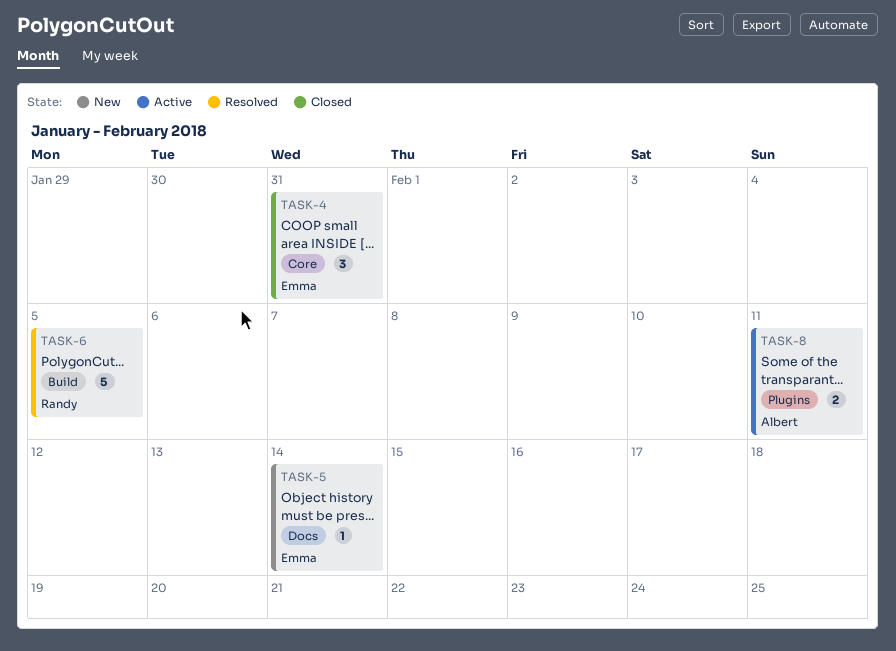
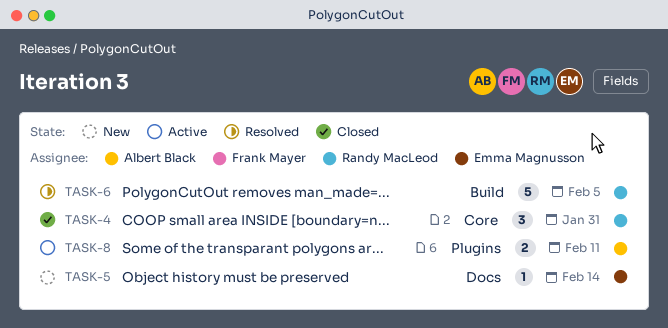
TASK-4, owner: Emma Magnusson -> Randy MacLeod

